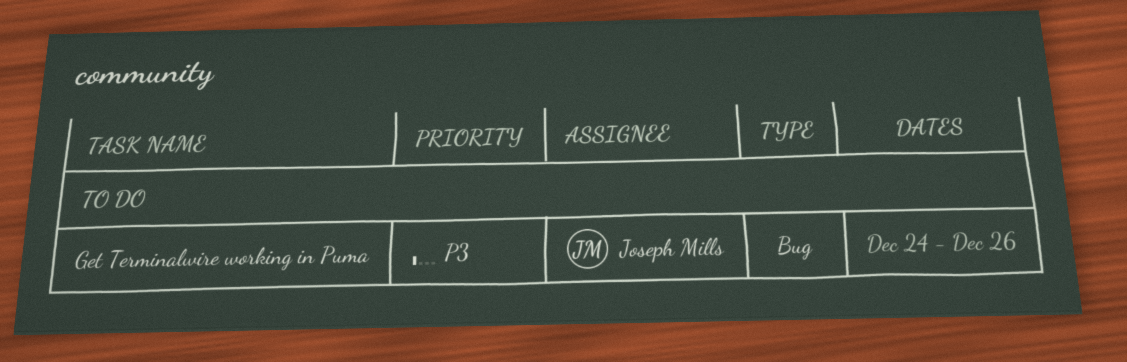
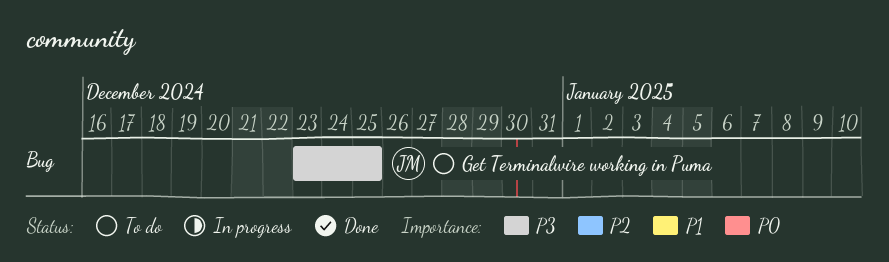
Get Terminalwire working in Puma, start: Dec 24 -> Dec 23
Get Terminalwire working in Puma, due: Dec 26 -> Dec 25

